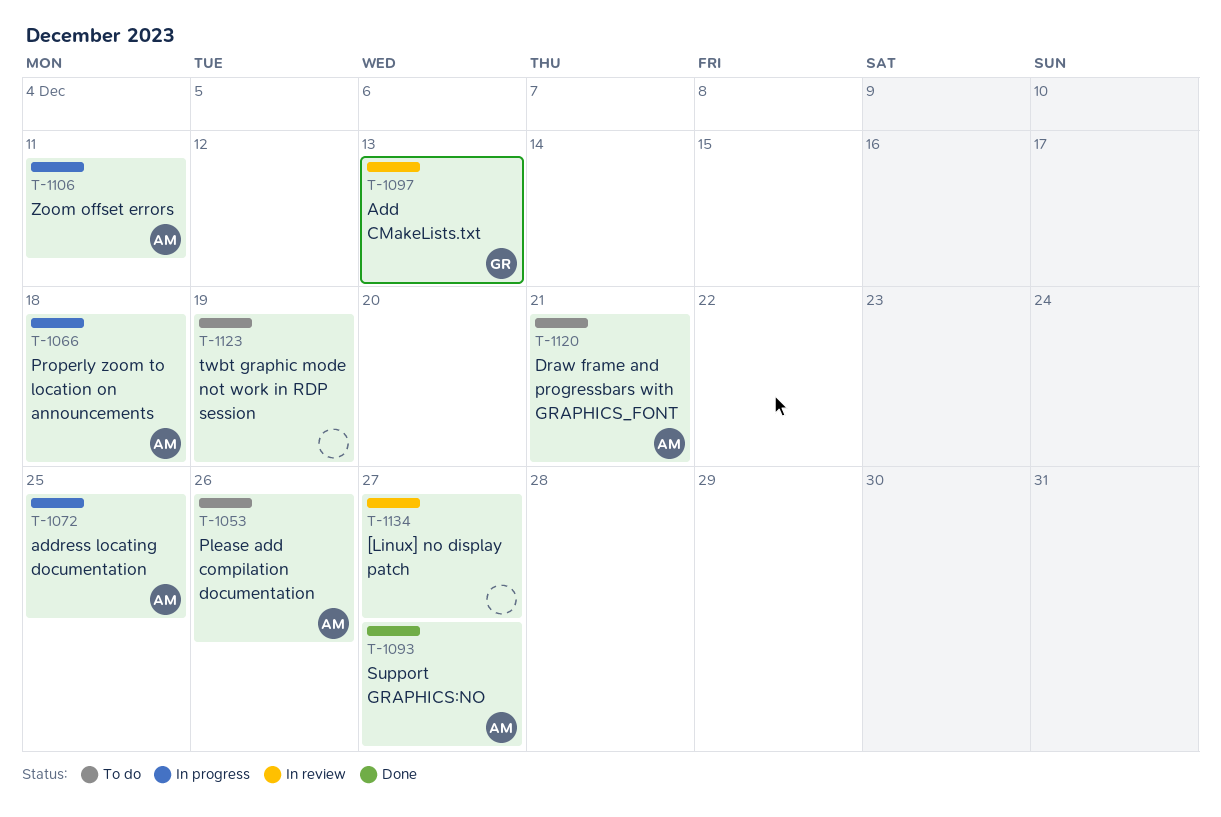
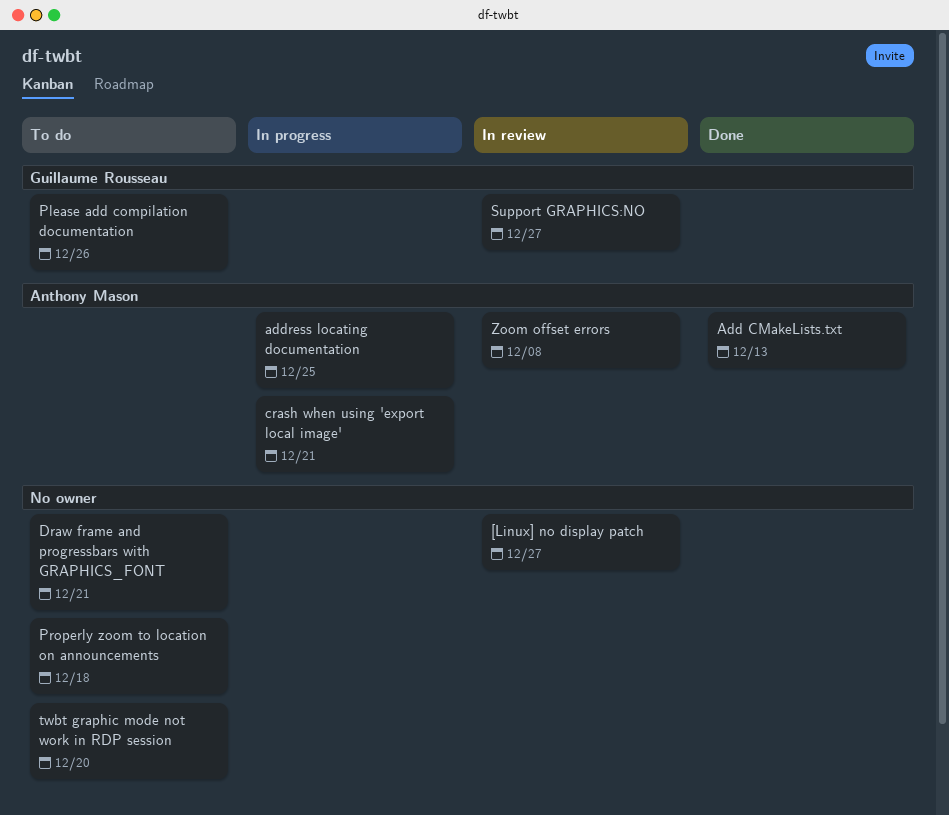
Add CMakeLists.txt, status: In review -> Done
Add CMakeLists.txt, owner: Guillaume Rousseau -> Anthony Mason
crash when using 'export local image': none -> present
Draw frame and progressbars with GRAPHICS_FONT, owner: Anthony Mason -> none
Please add compilation documentation, owner: Anthony Mason -> Guillaume Rousseau
Properly zoom to location on announcements, status: In progress -> To do
Properly zoom to location on announcements, owner: Anthony Mason -> none
Support GRAPHICS:NO, status: Done -> In review
Support GRAPHICS:NO, owner: Anthony Mason -> Guillaume Rousseau
twbt graphic mode not work in RDP session, due: Dec 19 -> Dec 20
Zoom offset errors, status: In progress -> In review
Zoom offset errors, due: Dec 11 -> Dec 8

